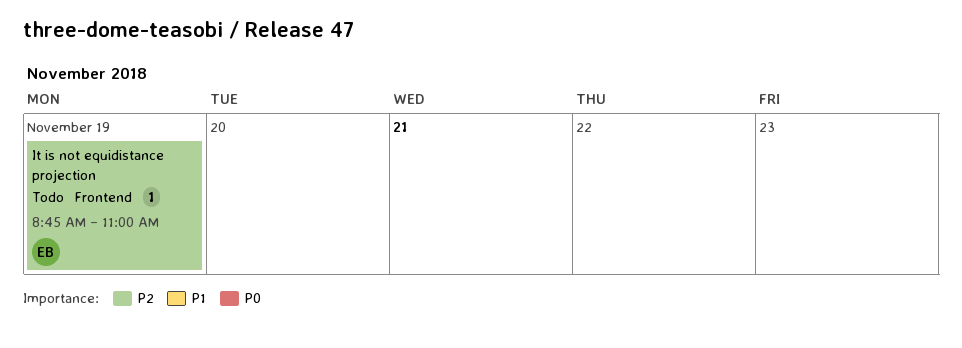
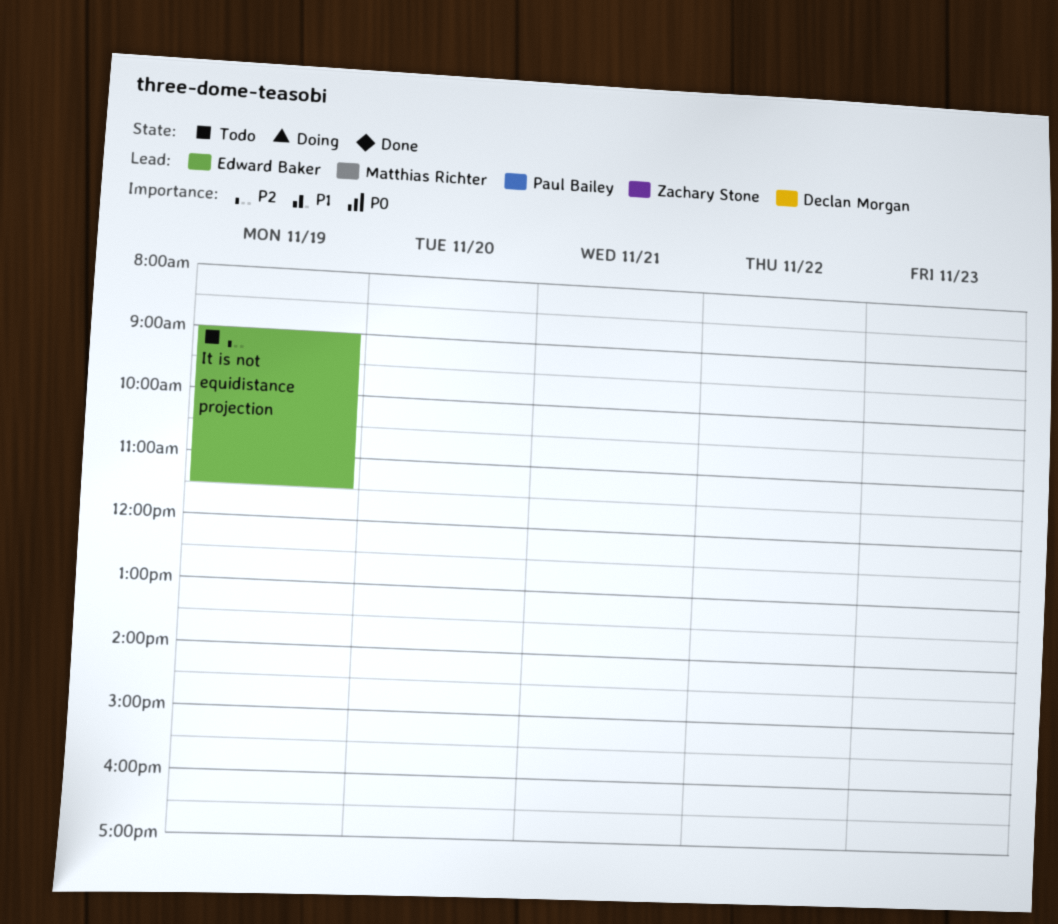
It is not equidistance projection, begins: 08:45 -> 09:00
It is not equidistance projection, ends: 11:00 -> 11:30

